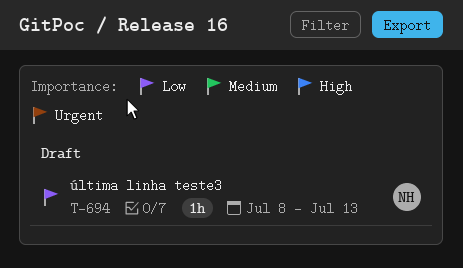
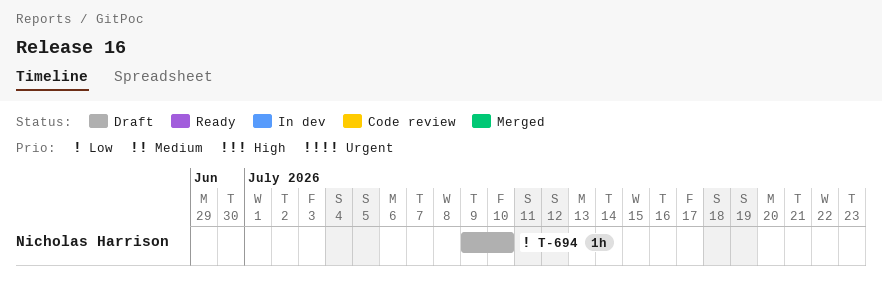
T-694, start: Jul 8 -> Jul 9
T-694, due: Jul 13 -> Jul 10

